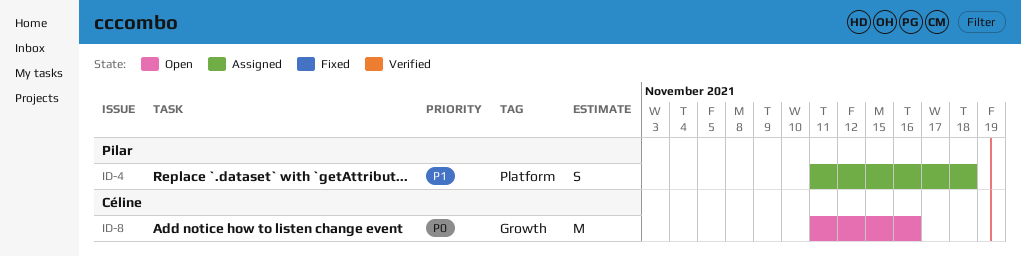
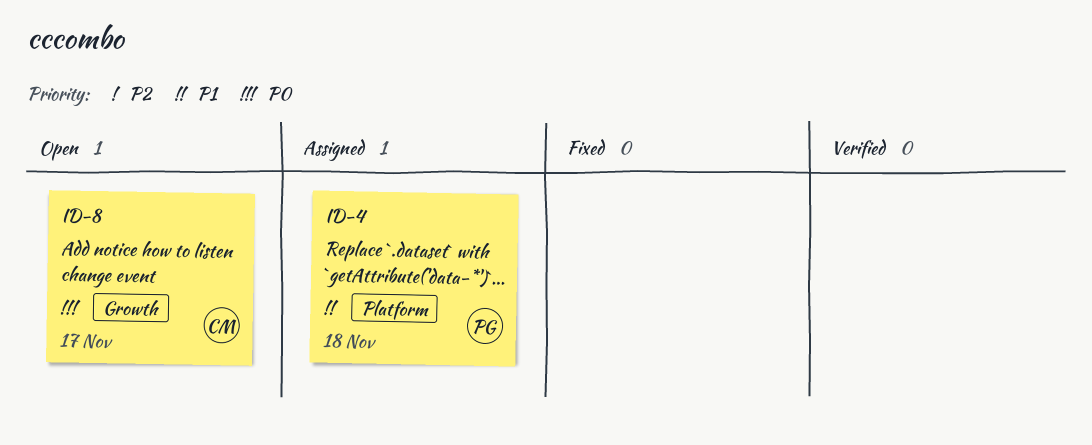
ID-8, due: Nov 16 -> Nov 17

